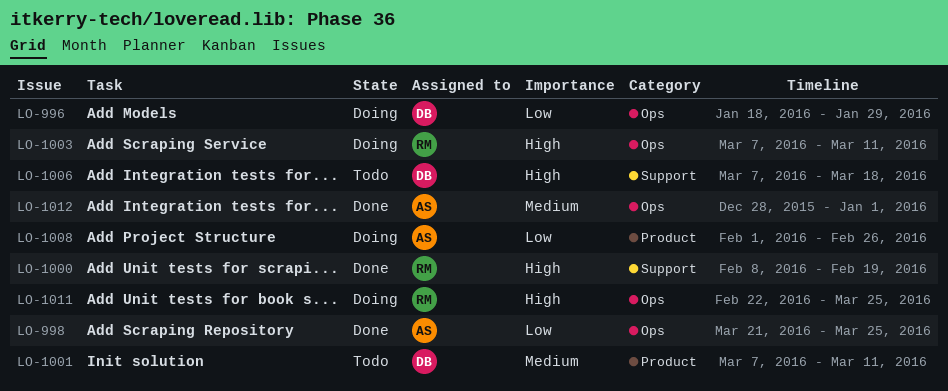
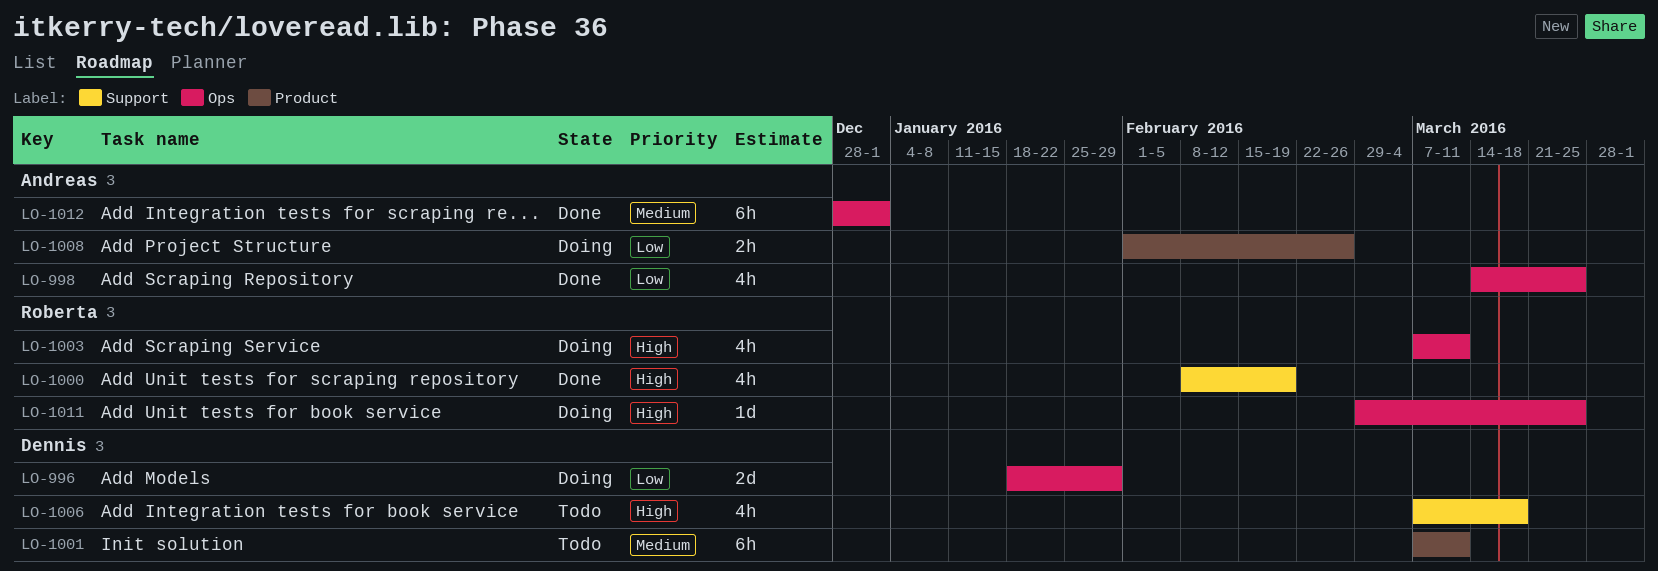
LO-998, start: Mar 21 -> Mar 14
LO-1011, start: Feb 22 -> Feb 29

